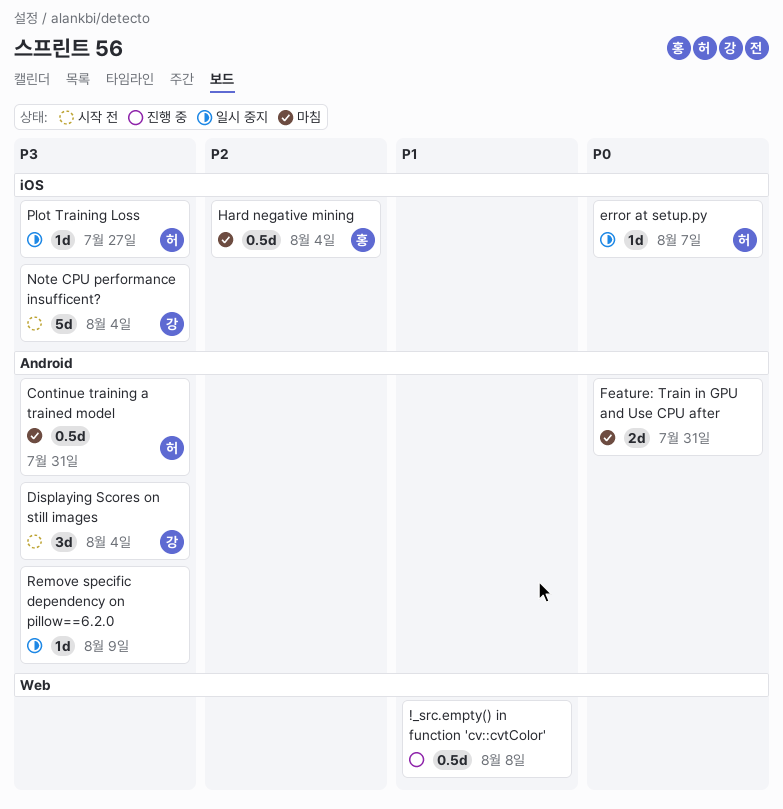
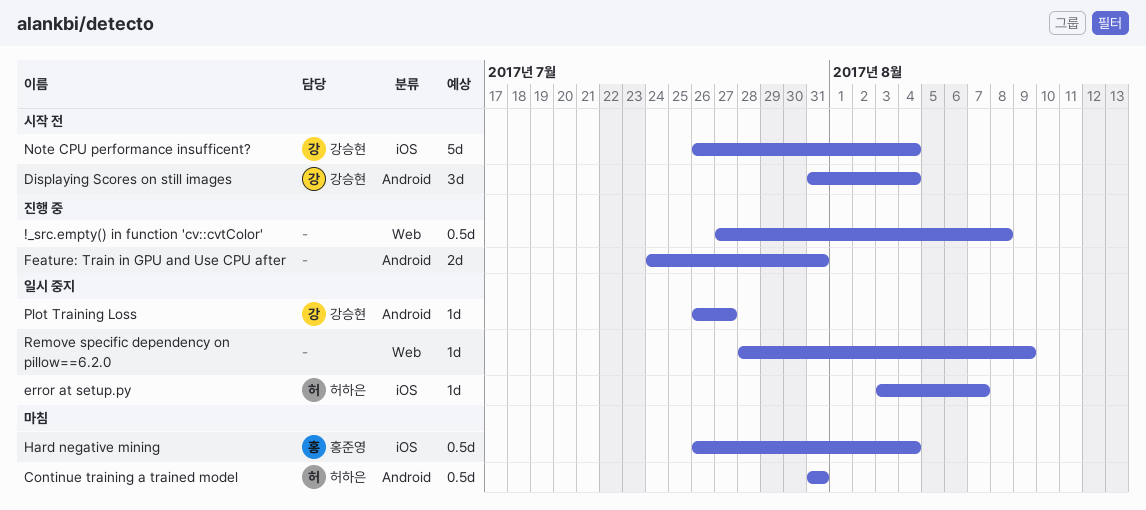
Feature: Train in GPU and Use CPU after, status: 마침 -> 진행 중
Plot Training Loss, owner: 허하은 -> 강승현
Plot Training Loss, label: iOS -> Android
Remove specific dependency on pillow==6.2.0, label: Android -> Web

